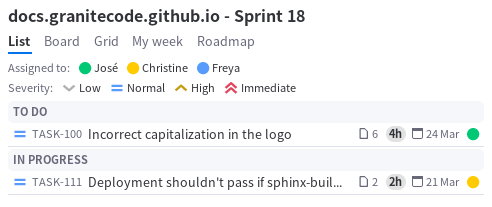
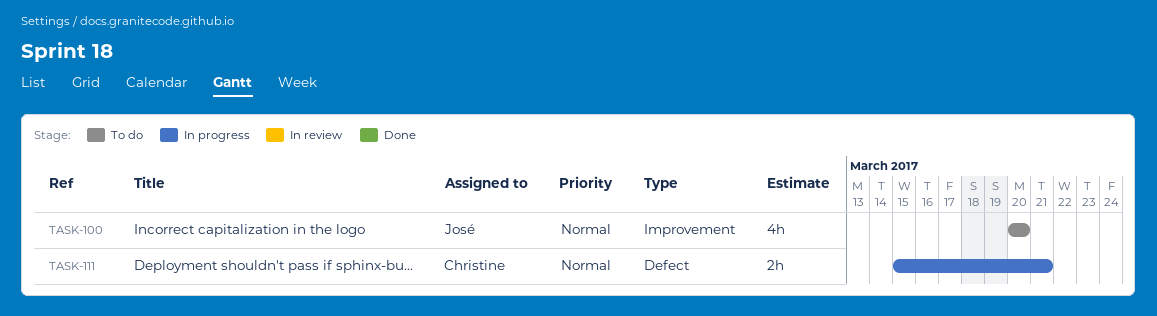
TASK-100, due: Mar 24 -> Mar 20

